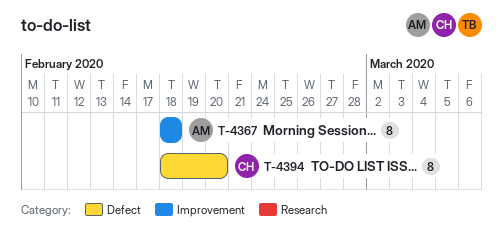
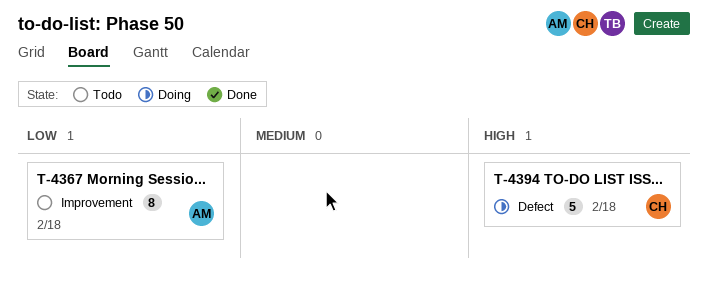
T-4394, estimate: 8 -> 5
T-4394, due: Feb 20 -> Feb 18

